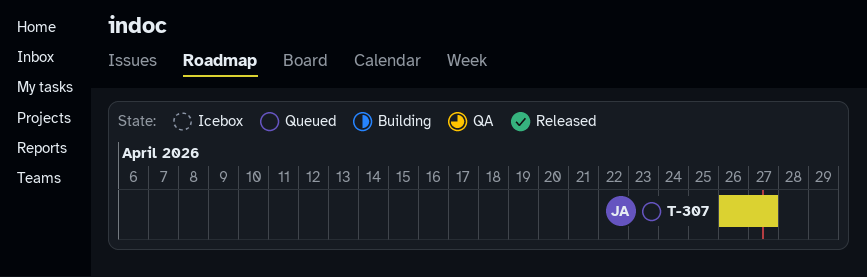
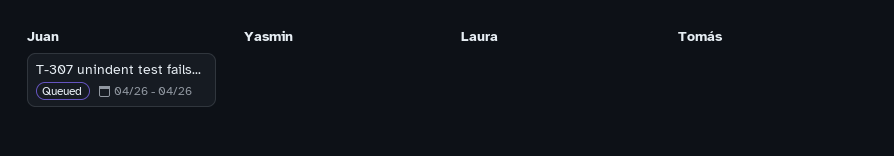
T-307, due: Apr 27 -> Apr 26

